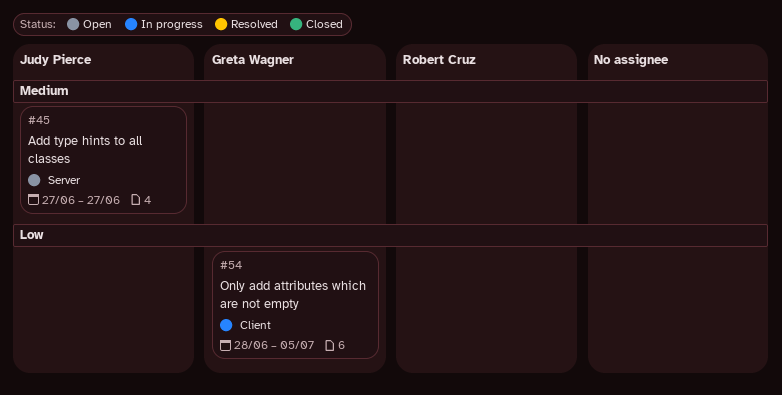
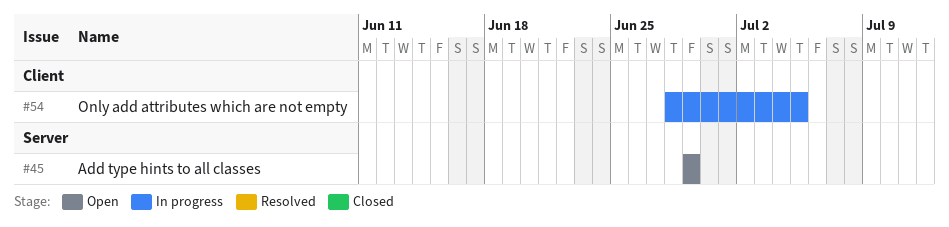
#45, start: Jun 27 -> Jun 29
#45, due: Jun 27 -> Jun 29

